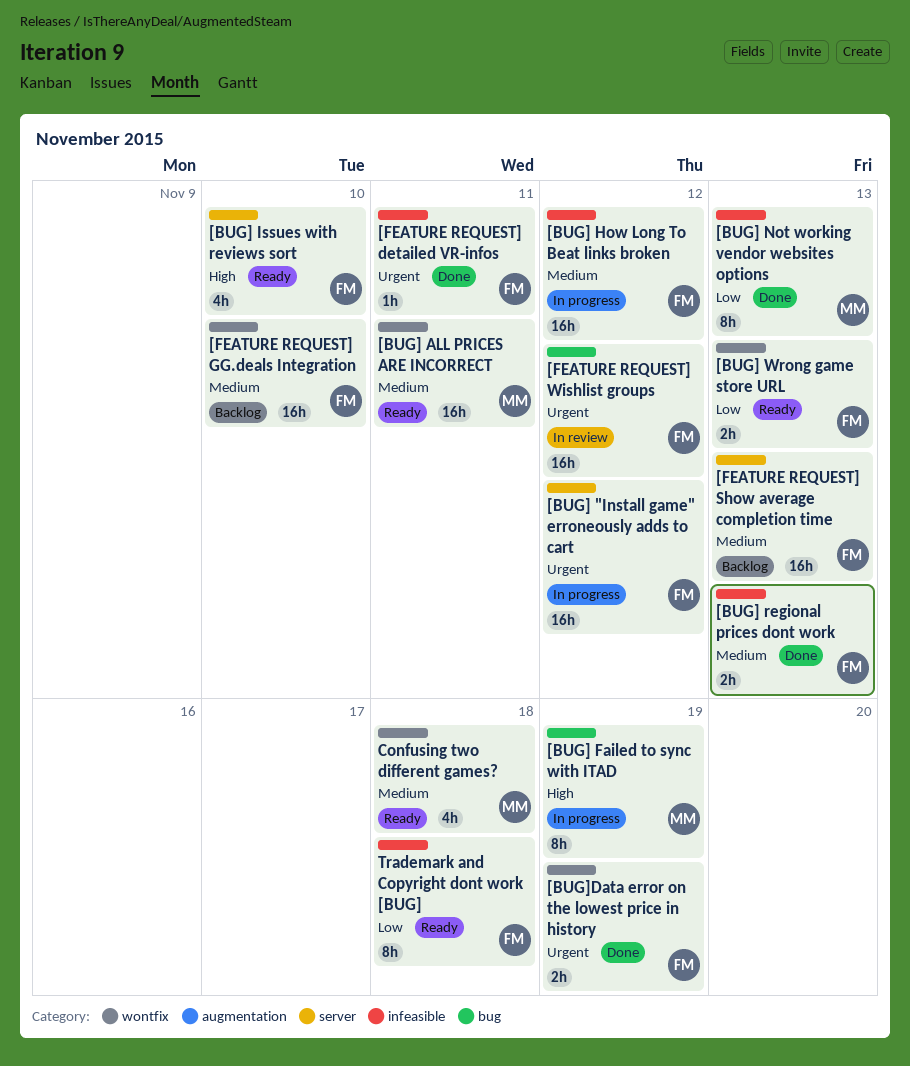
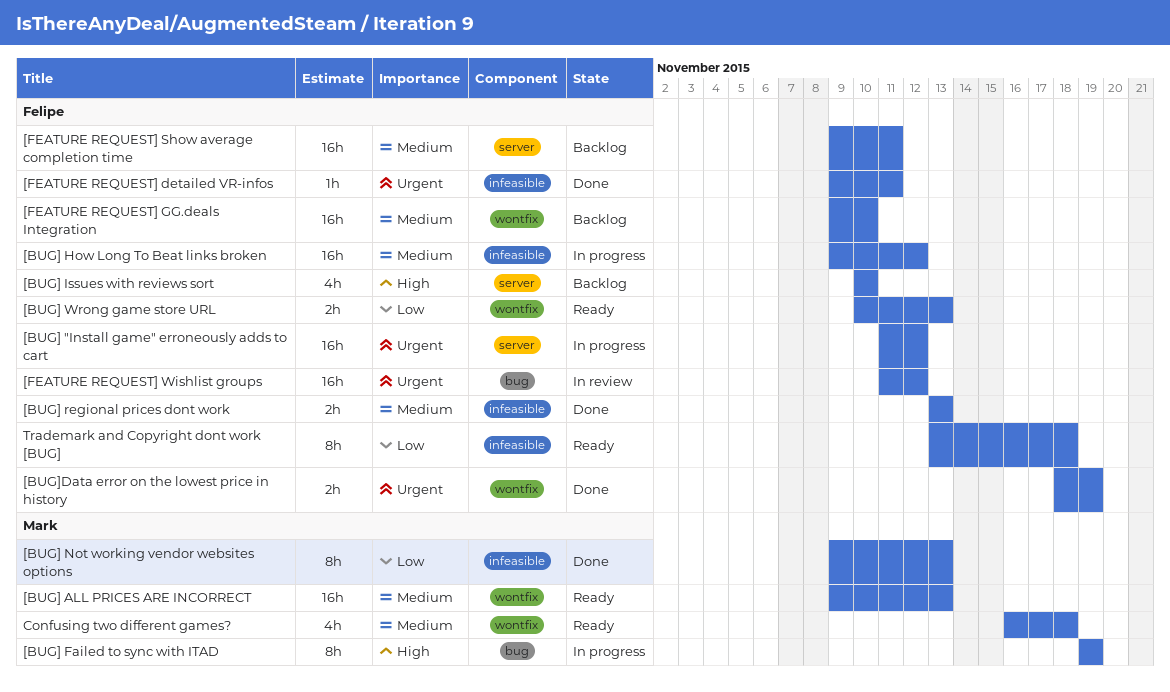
[BUG] ALL PRICES ARE INCORRECT, due: Nov 11 -> Nov 13
[BUG] Issues with reviews sort, status: Ready -> Backlog
[FEATURE REQUEST] Show average completion time, due: Nov 13 -> Nov 11

